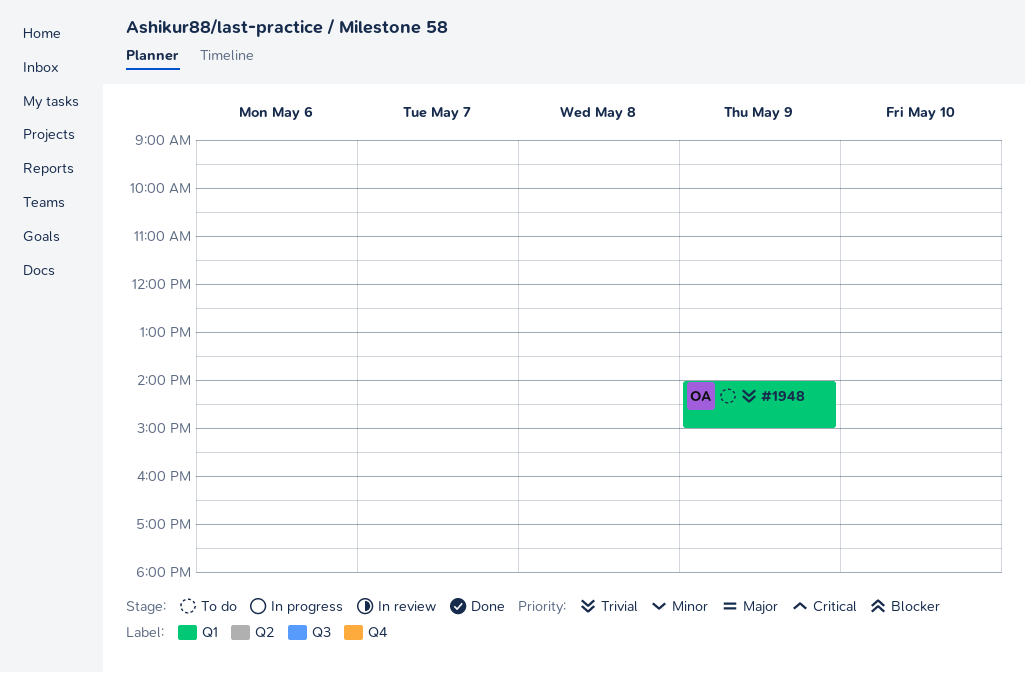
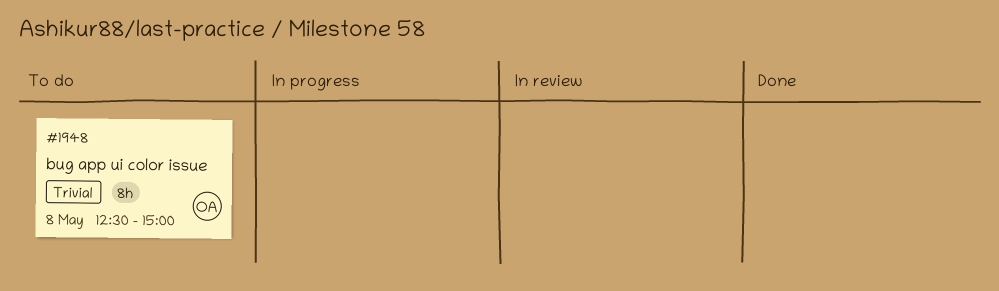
#1948, day: May 9 -> May 8
#1948, begins: 14:00 -> 12:30

